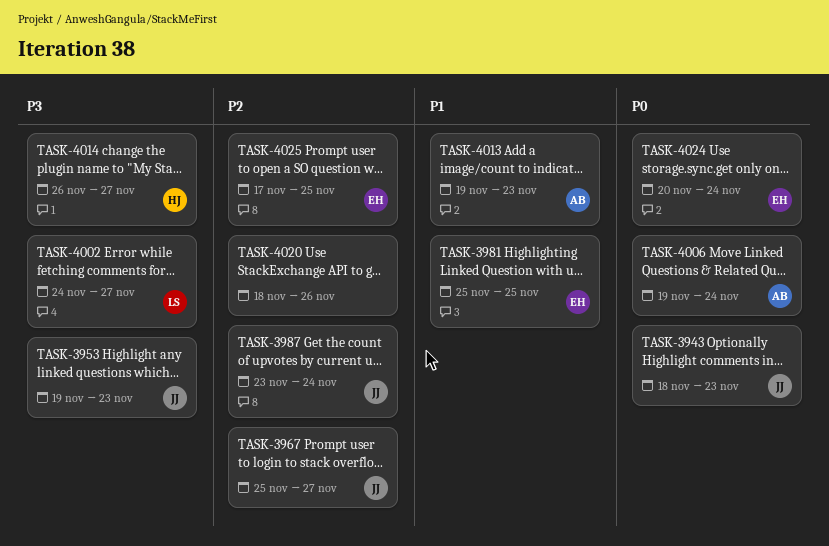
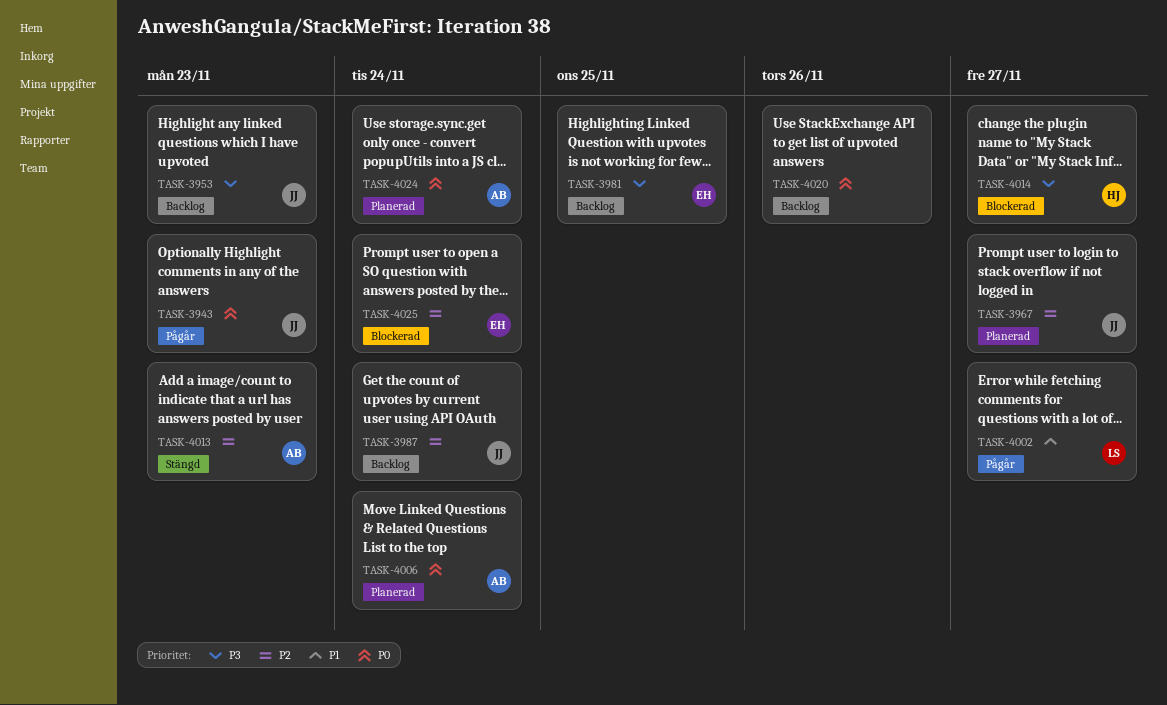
TASK-3981, priority: P1 -> P3
TASK-4002, priority: P3 -> P1
TASK-4013, priority: P1 -> P2
TASK-4020, priority: P2 -> P0
TASK-4024, owner: EH -> AB
TASK-4025, due: Nov 25 -> Nov 24

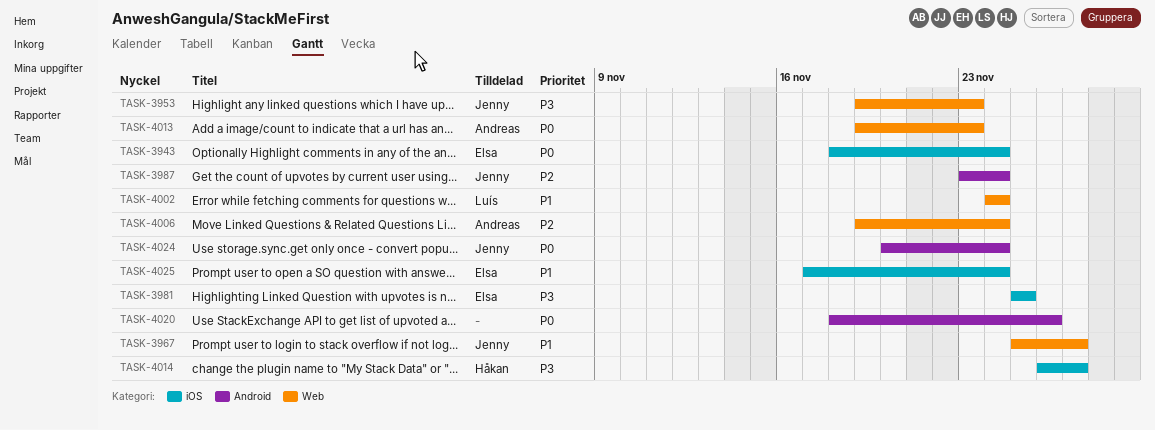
TASK-3943, owner: Jenny -> Elsa
TASK-3943, due: Nov 23 -> Nov 24
TASK-3967, priority: P2 -> P1
TASK-4002, due: Nov 27 -> Nov 24
TASK-4006, priority: P0 -> P2
TASK-4013, priority: P2 -> P0
TASK-4024, owner: Andreas -> Jenny
TASK-4025, priority: P2 -> P1

